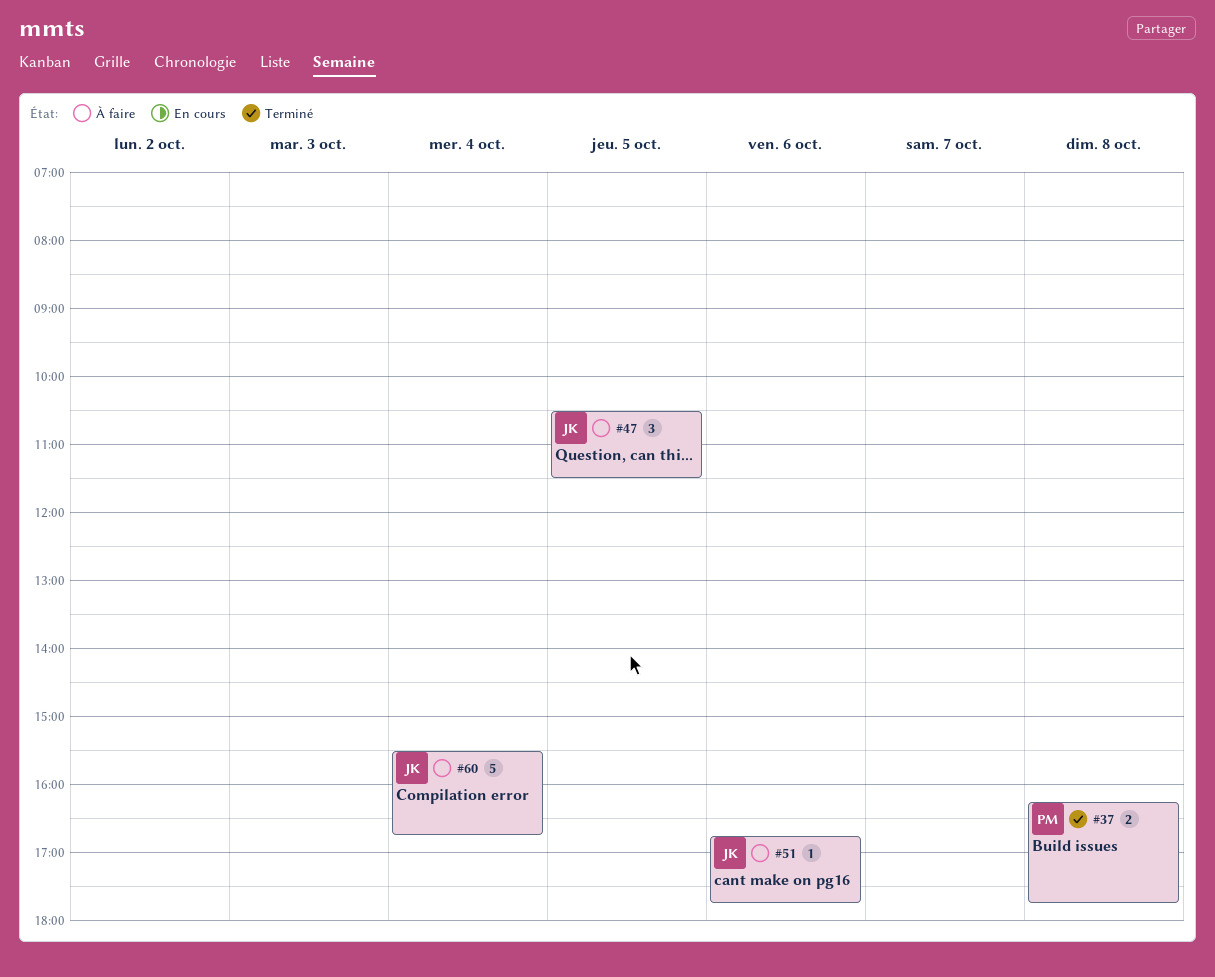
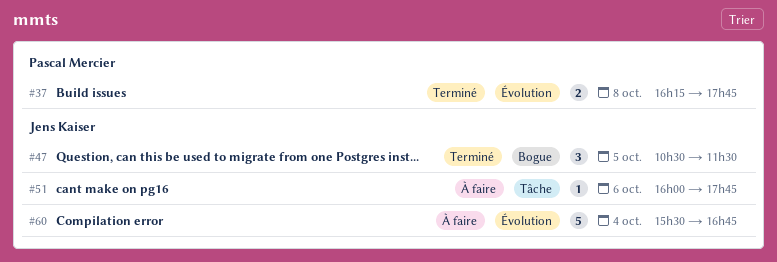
#47, status: À faire -> Terminé
#51, begins: 16:45 -> 16:00

